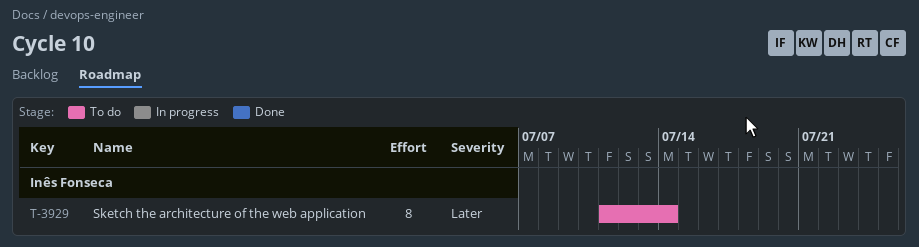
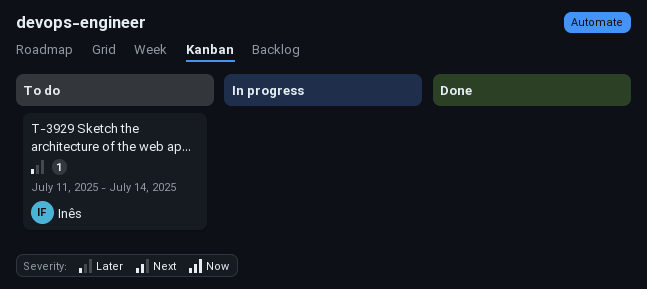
T-3929, estimate: 8 -> 1

